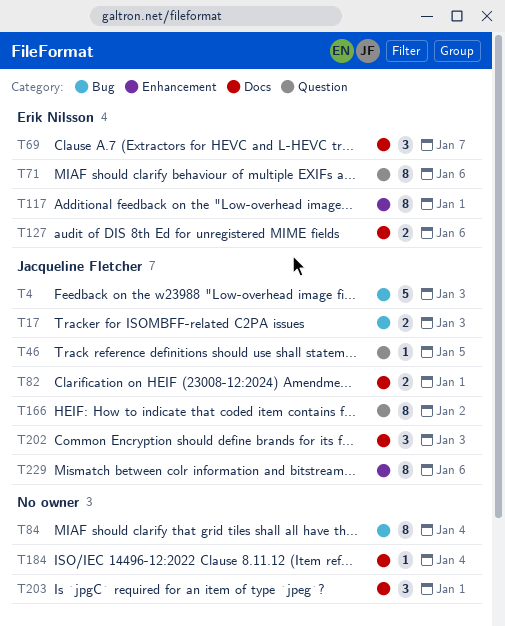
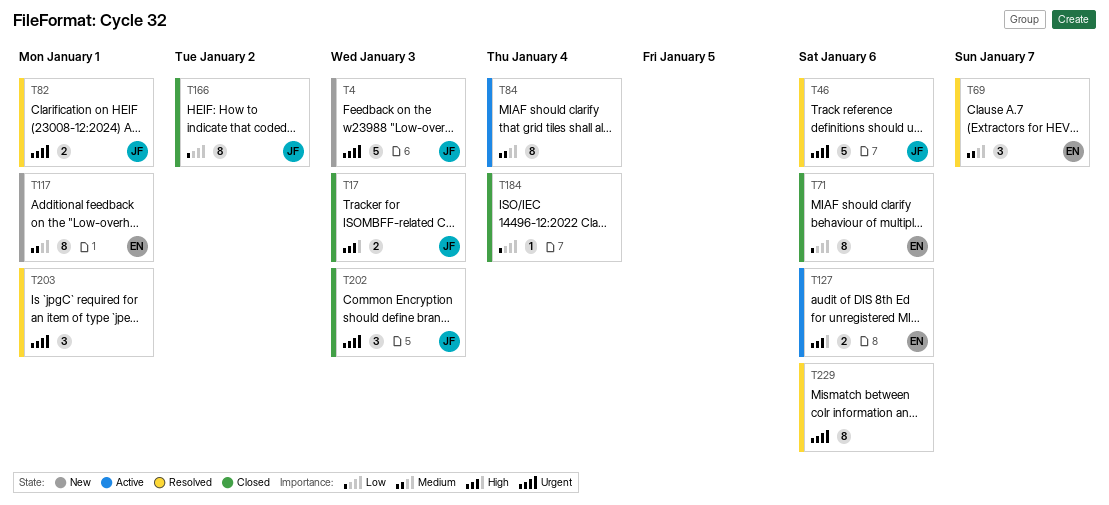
T46, estimate: 1 -> 5
T46, due: Jan 5 -> Jan 6
T229, owner: Jacqueline Fletcher -> none

